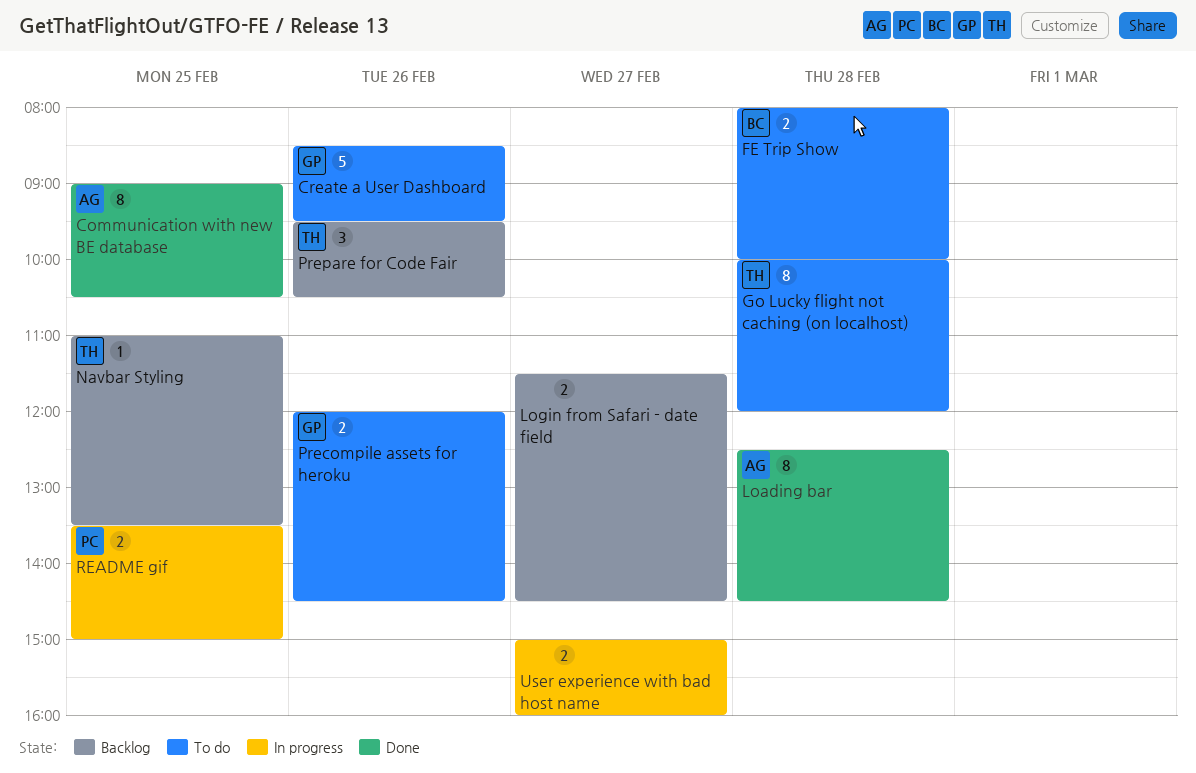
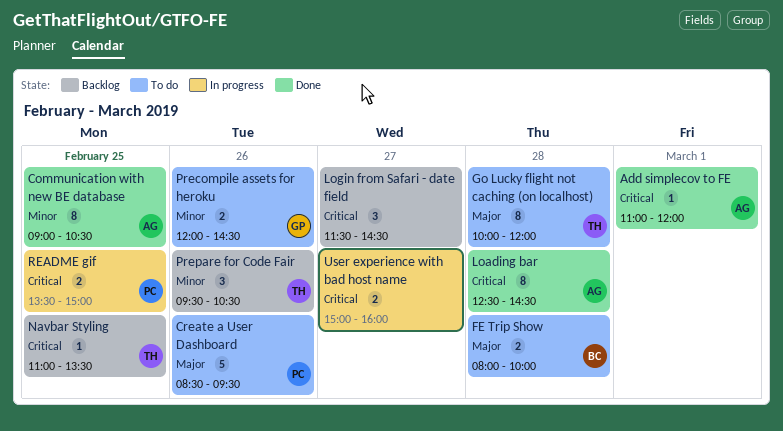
Add simplecov to FE: none -> present
Create a User Dashboard, owner: GP -> PC
Login from Safari - date field, estimate: 2 -> 3

